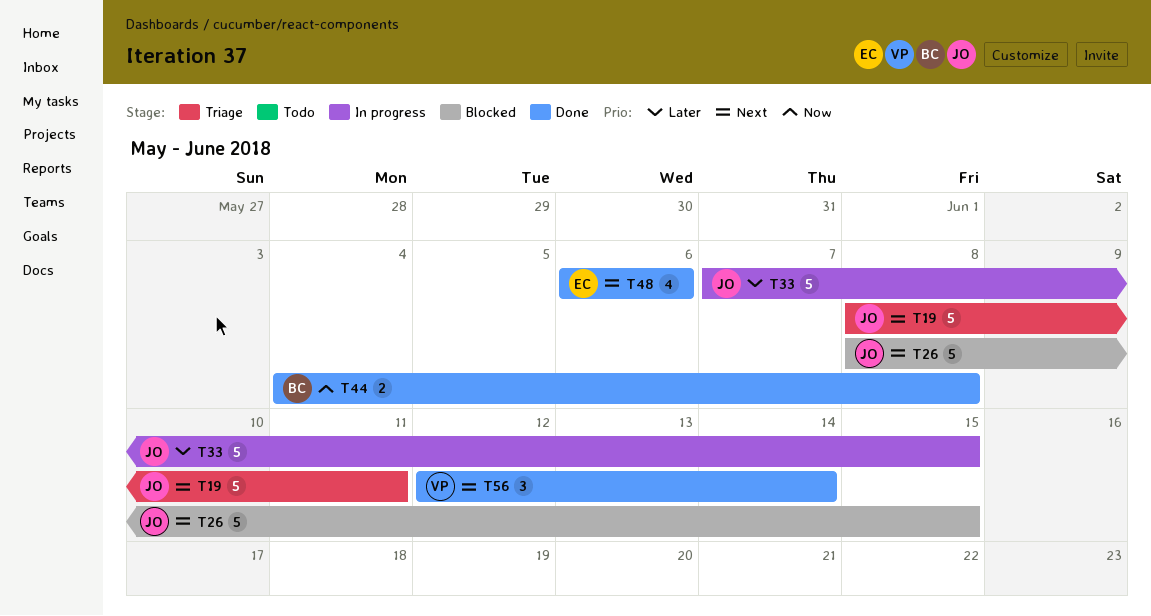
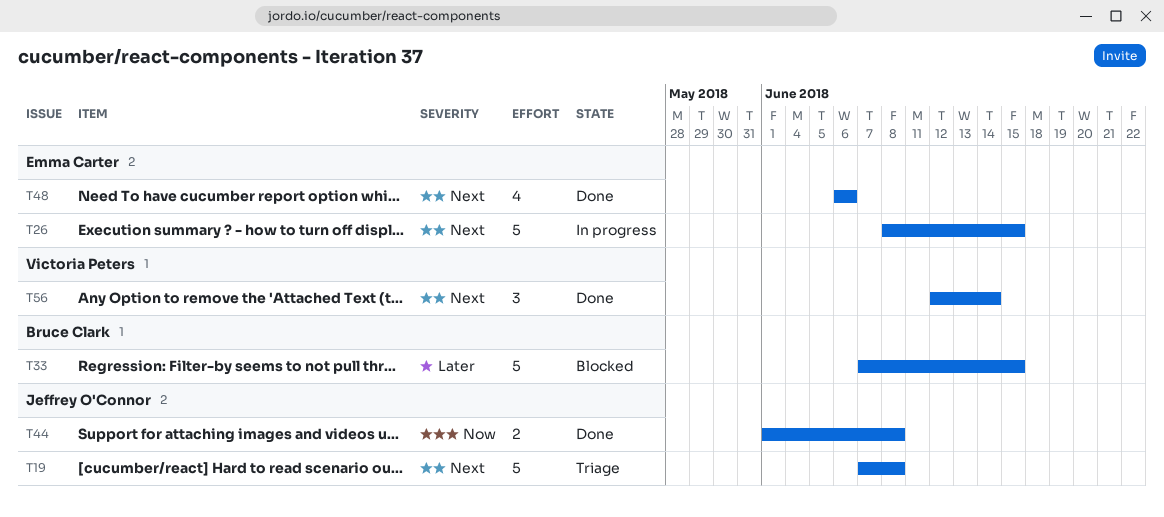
T19, start: Jun 8 -> Jun 7
T19, due: Jun 11 -> Jun 8
T26, status: Blocked -> In progress
T26, owner: Jeffrey O'Connor -> Emma Carter
T33, status: In progress -> Blocked
T33, owner: Jeffrey O'Connor -> Bruce Clark
T44, owner: Bruce Clark -> Jeffrey O'Connor
T44, start: Jun 4 -> Jun 1

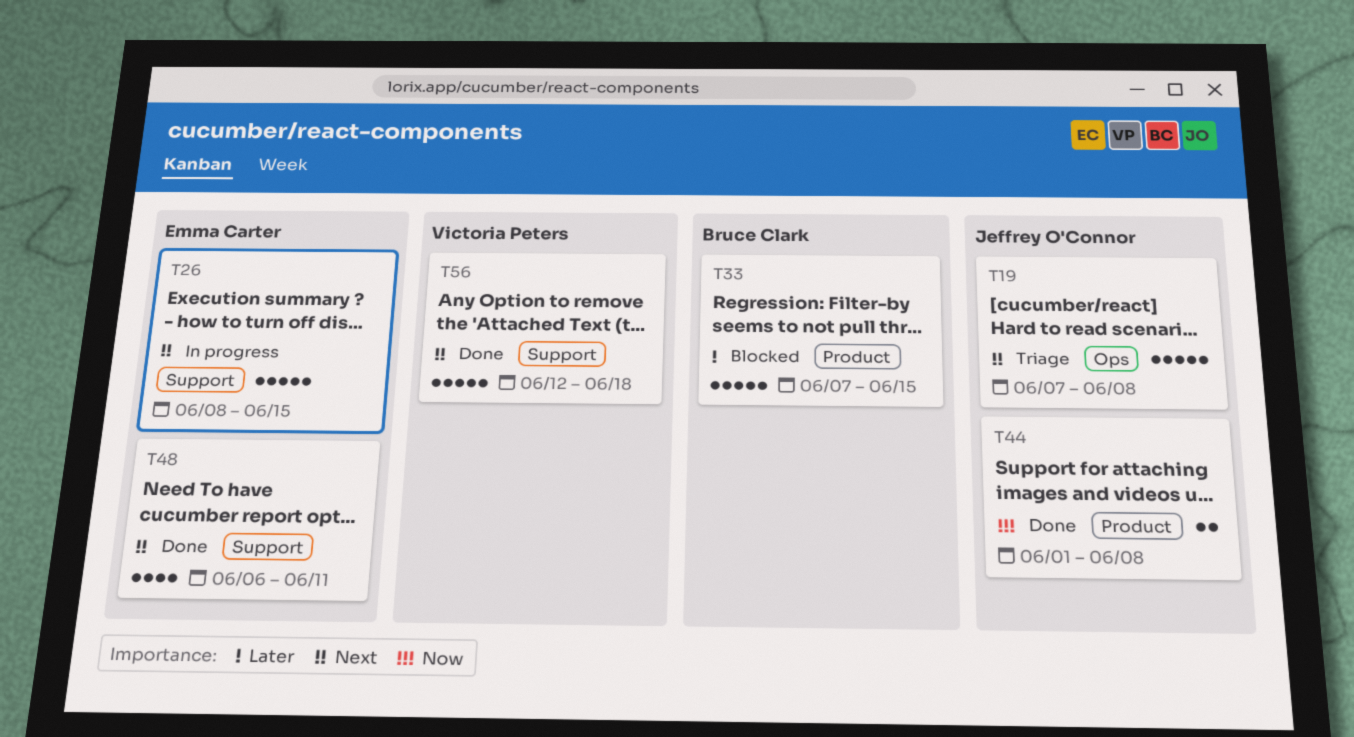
T48, due: Jun 6 -> Jun 11
T56, estimate: 3 -> 5
T56, due: Jun 14 -> Jun 18

